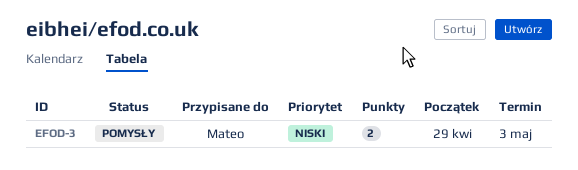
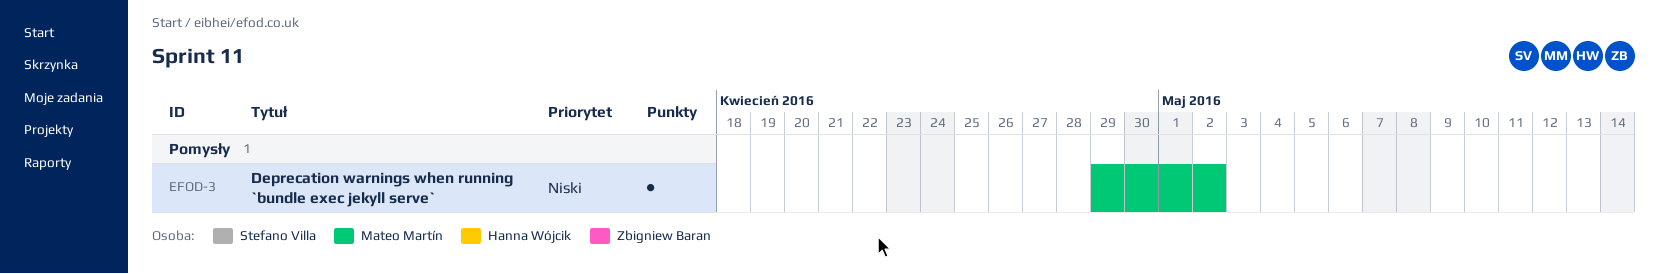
EFOD-3, estimate: 2 -> 1
EFOD-3, due: May 3 -> May 2

